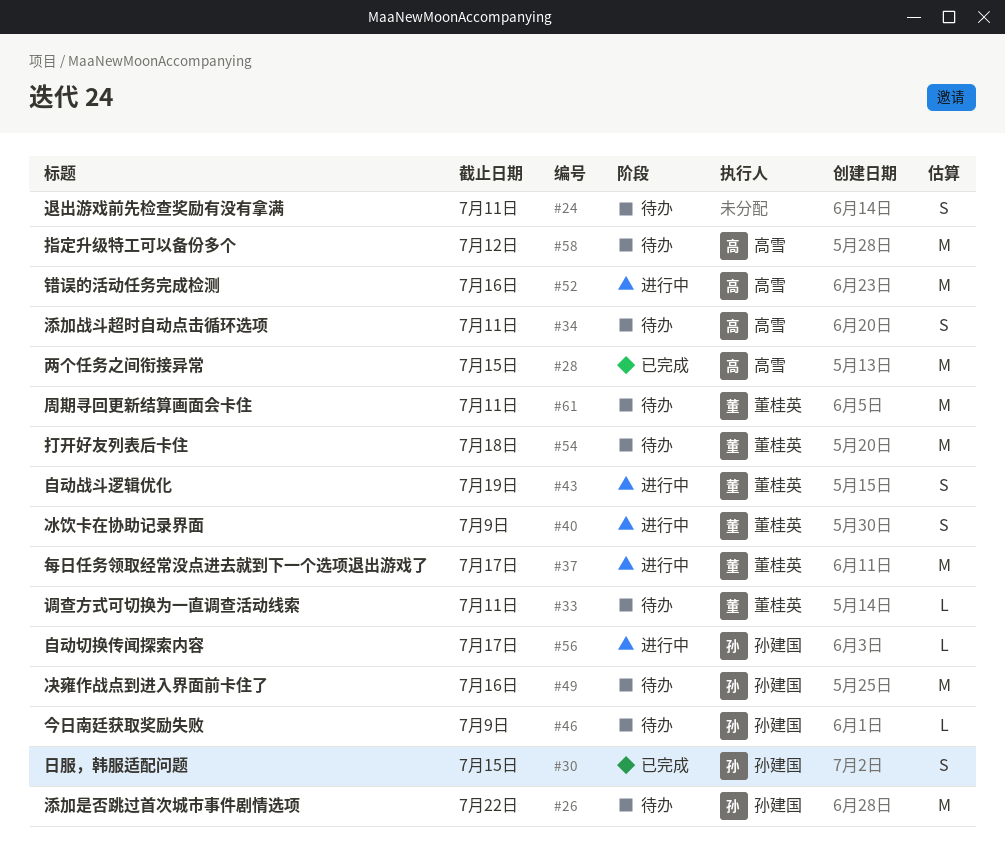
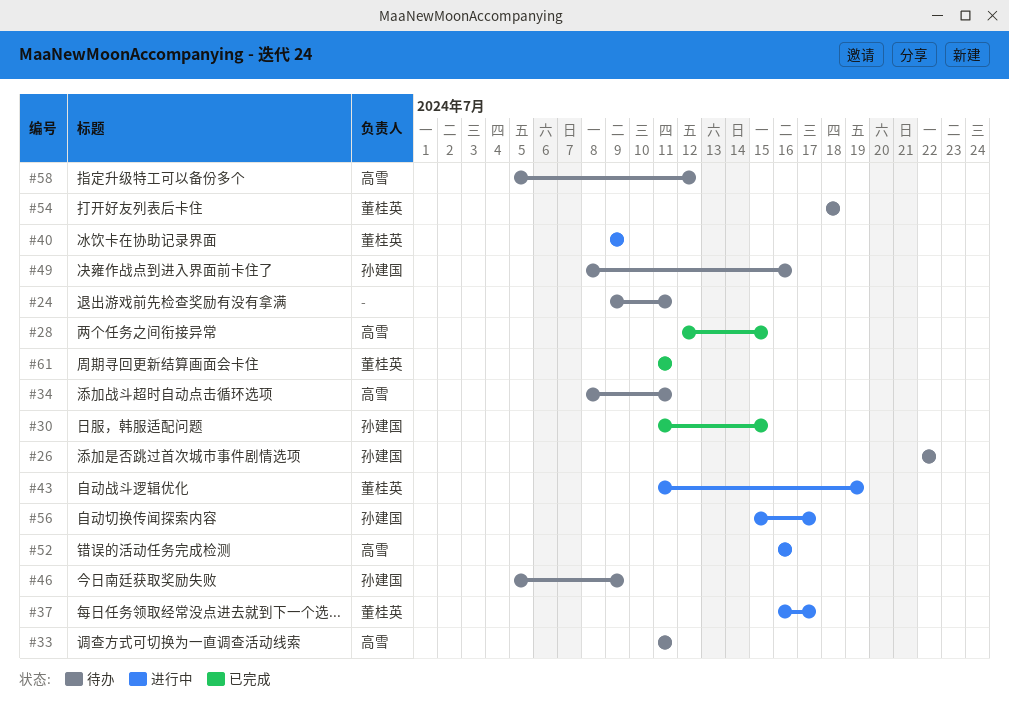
#33, owner: 董桂英 -> 高雪
#61, status: 待办 -> 已完成

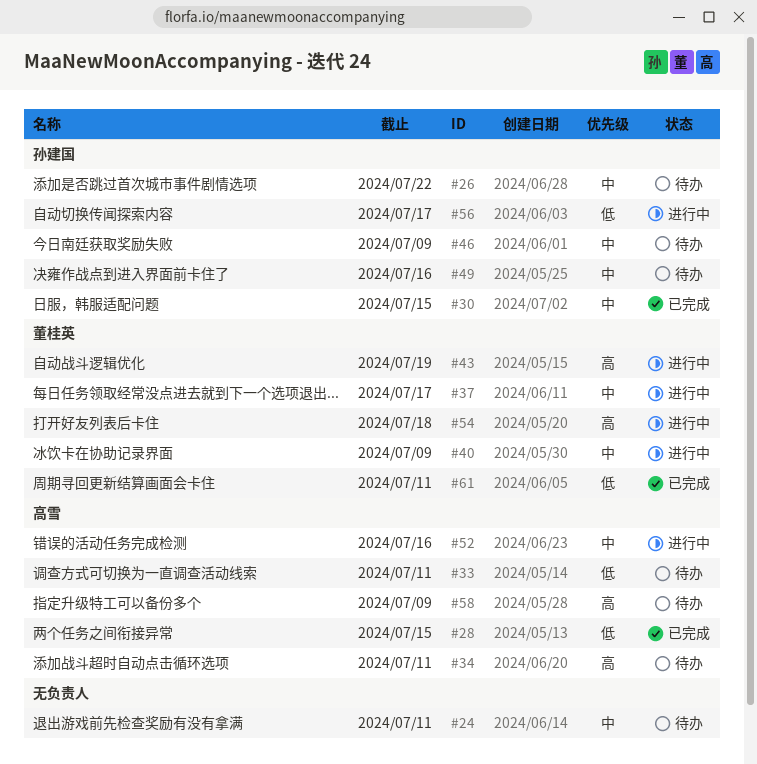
#54, status: 待办 -> 进行中
#58, due: Jul 12 -> Jul 9

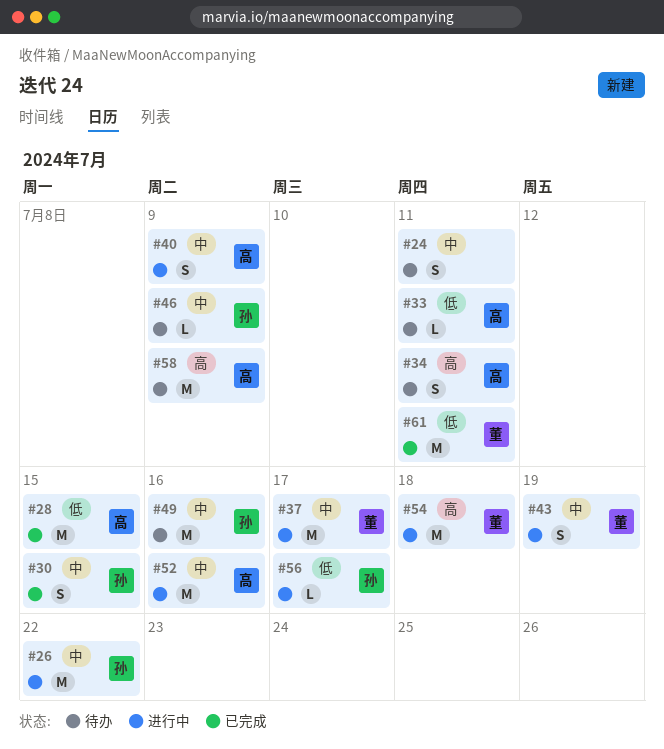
#26, status: 待办 -> 进行中
#40, owner: 董桂英 -> 高雪
#43, priority: 高 -> 中

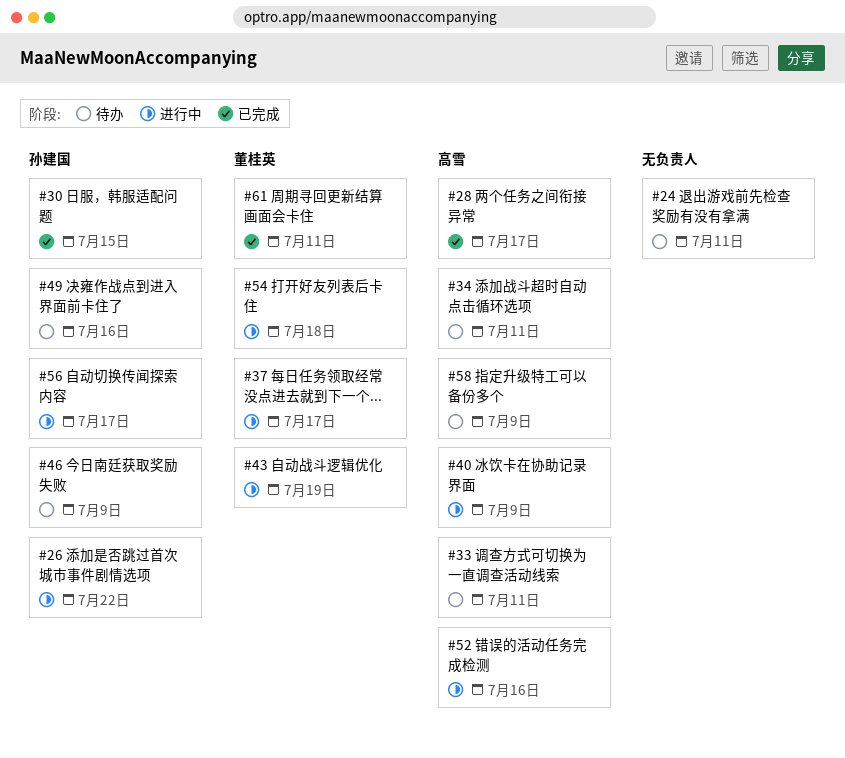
#28, due: Jul 15 -> Jul 17

